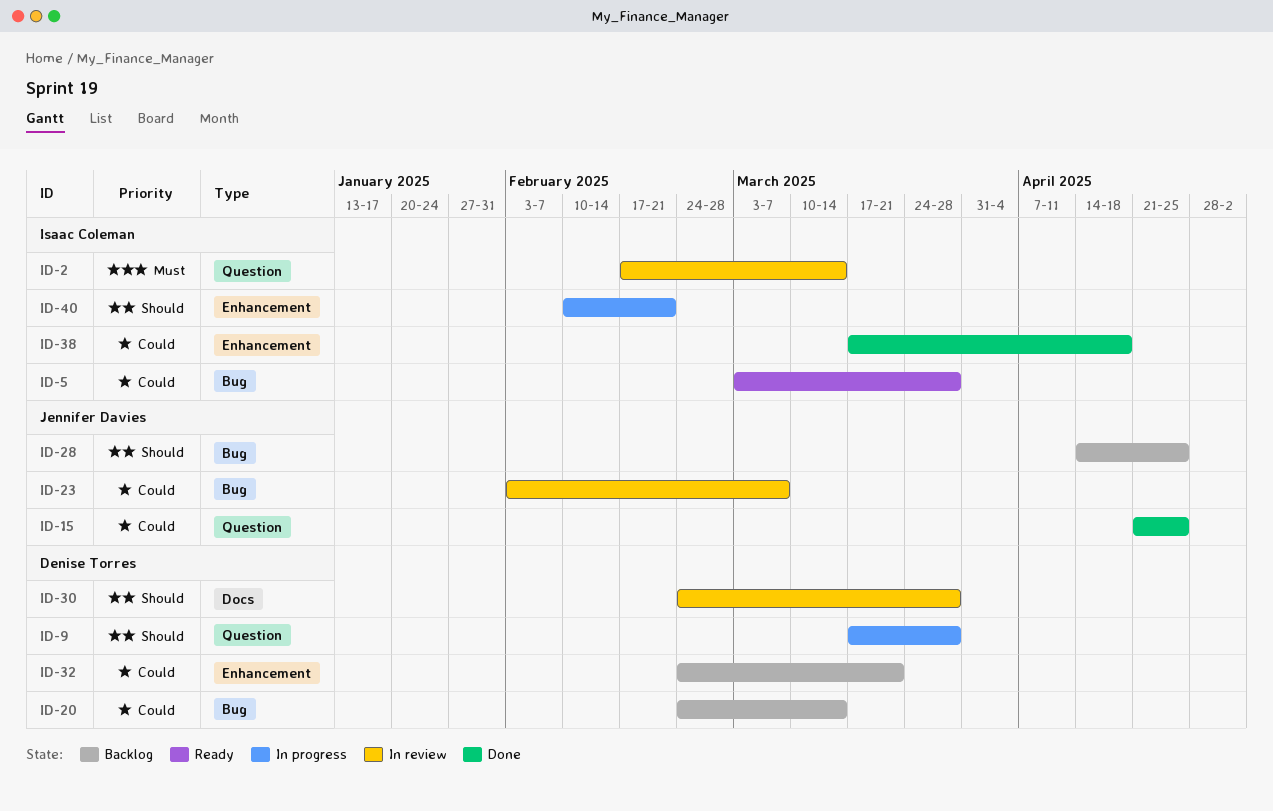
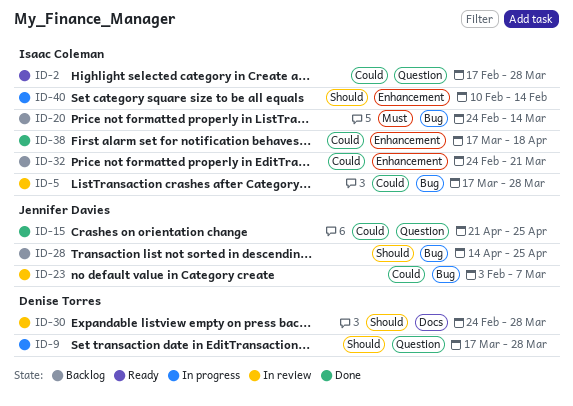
ID-2, status: In review -> Ready
ID-2, priority: Must -> Could
ID-2, due: Mar 14 -> Mar 28
ID-5, status: Ready -> In review
ID-5, start: Mar 3 -> Mar 17
ID-20, owner: Denise Torres -> Isaac Coleman
ID-20, priority: Could -> Must
ID-32, owner: Denise Torres -> Isaac Coleman
ID-40, due: Feb 21 -> Feb 14

